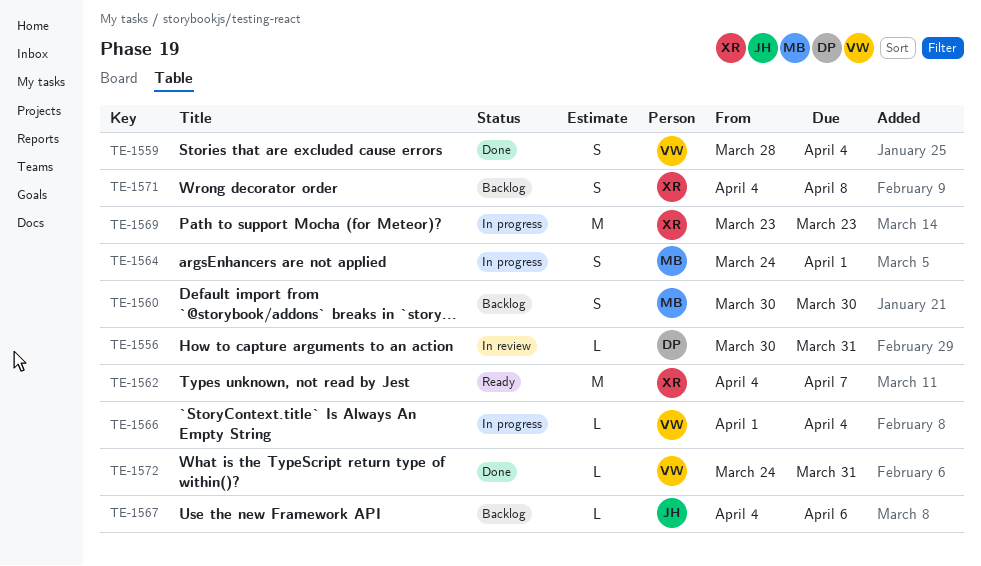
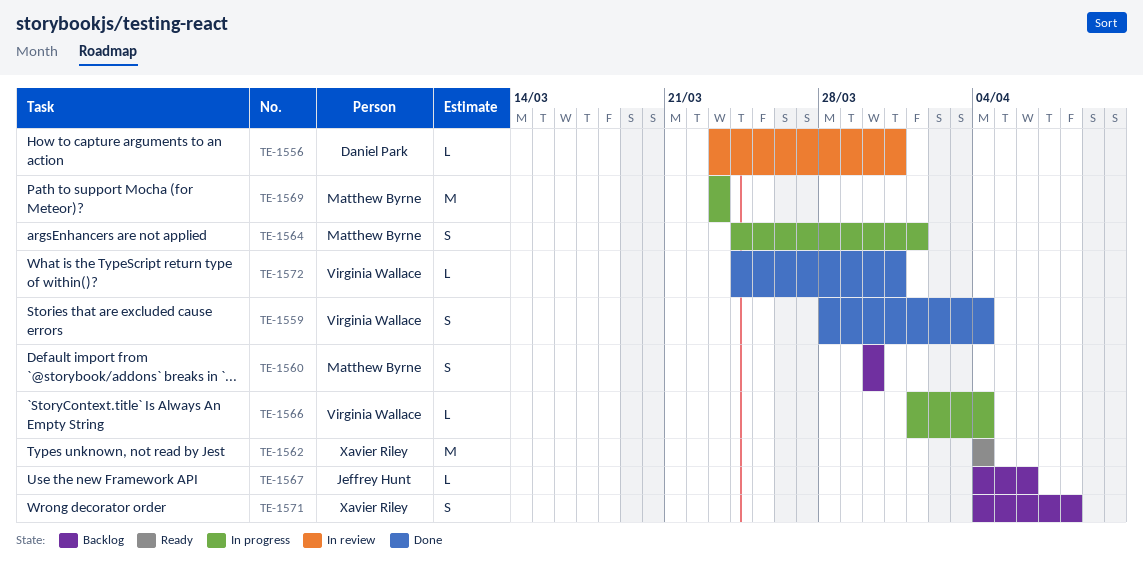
TE-1556, start: Mar 30 -> Mar 23
TE-1562, due: Apr 7 -> Apr 4
TE-1569, owner: Xavier Riley -> Matthew Byrne

